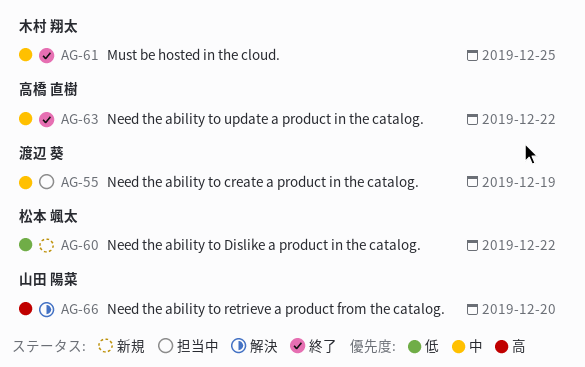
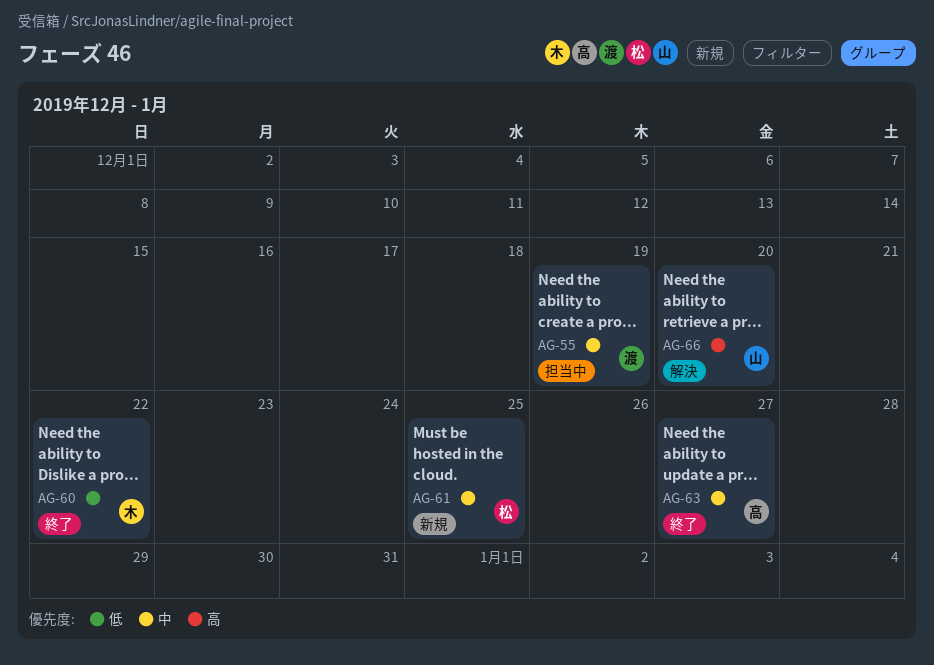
AG-60, status: 新規 -> 終了
AG-60, owner: 松本 颯太 -> 木村 翔太
AG-61, status: 終了 -> 新規
AG-61, owner: 木村 翔太 -> 松本 颯太
AG-63, due: Dec 22 -> Dec 27

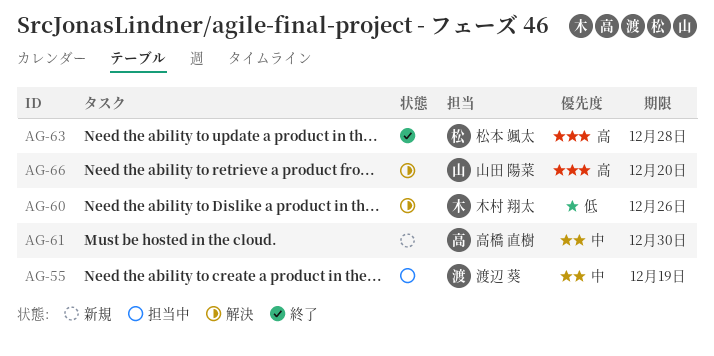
AG-60, status: 終了 -> 解決
AG-60, due: Dec 22 -> Dec 26
AG-61, owner: 松本 颯太 -> 高橋 直樹
AG-61, due: Dec 25 -> Dec 30
AG-63, owner: 高橋 直樹 -> 松本 颯太
AG-63, priority: 中 -> 高
AG-63, due: Dec 27 -> Dec 28

